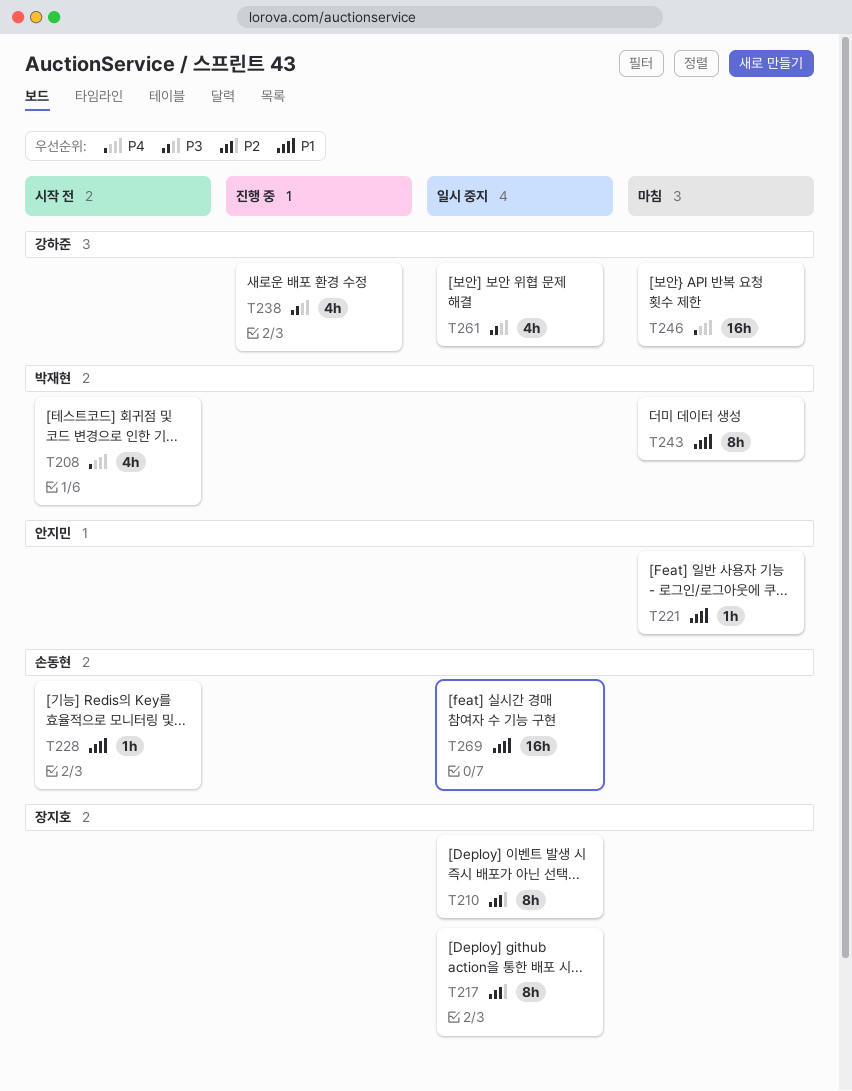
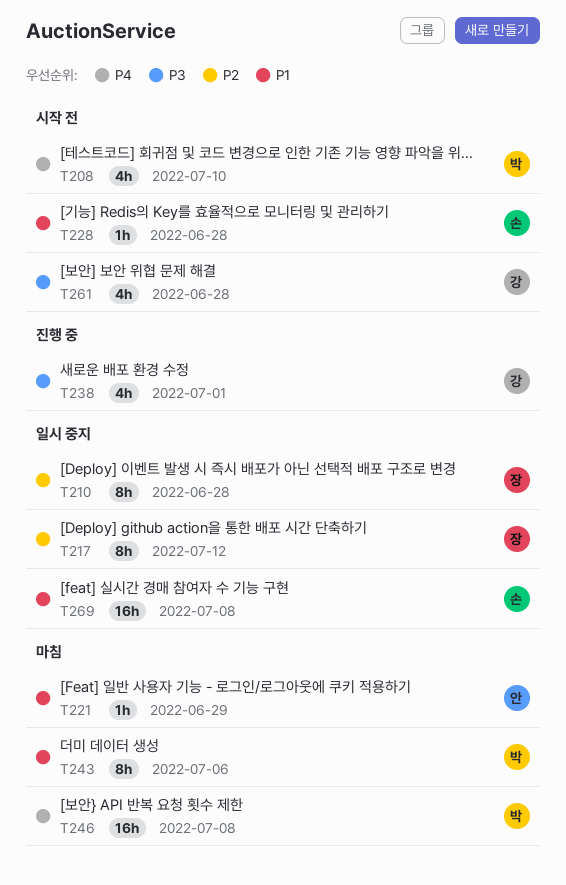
T246, owner: 강하준 -> 박재현
T261, status: 일시 중지 -> 시작 전

